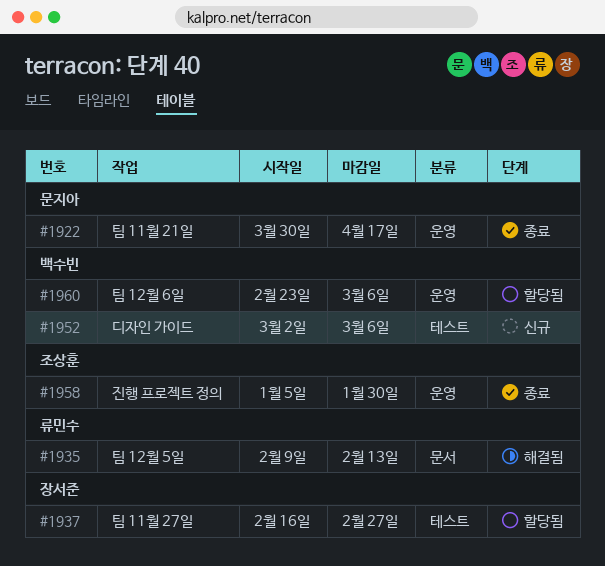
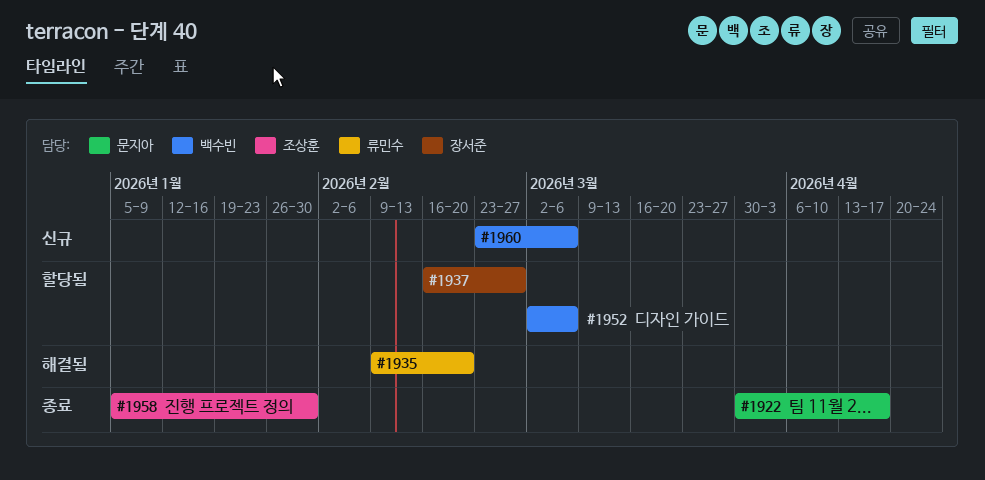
#1935, due: Feb 13 -> Feb 20
#1952, status: 신규 -> 할당됨
#1960, status: 할당됨 -> 신규

